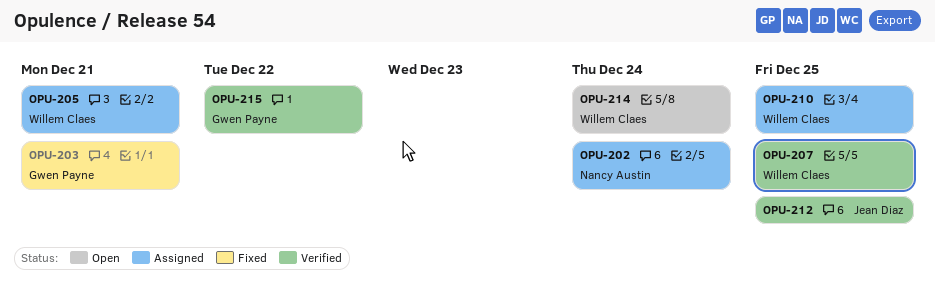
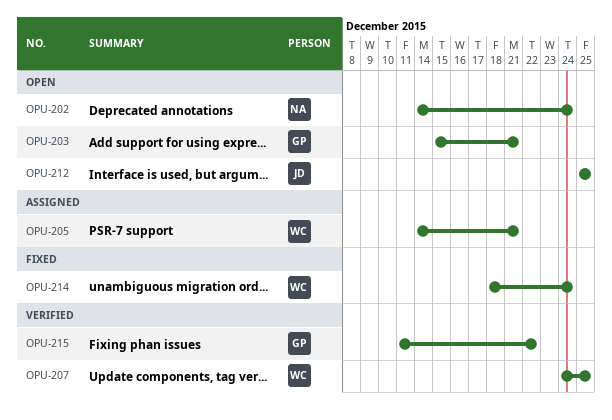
OPU-202, status: Assigned -> Open
OPU-203, status: Fixed -> Open
OPU-210: present -> none
OPU-212, status: Verified -> Open
OPU-214, status: Open -> Fixed

